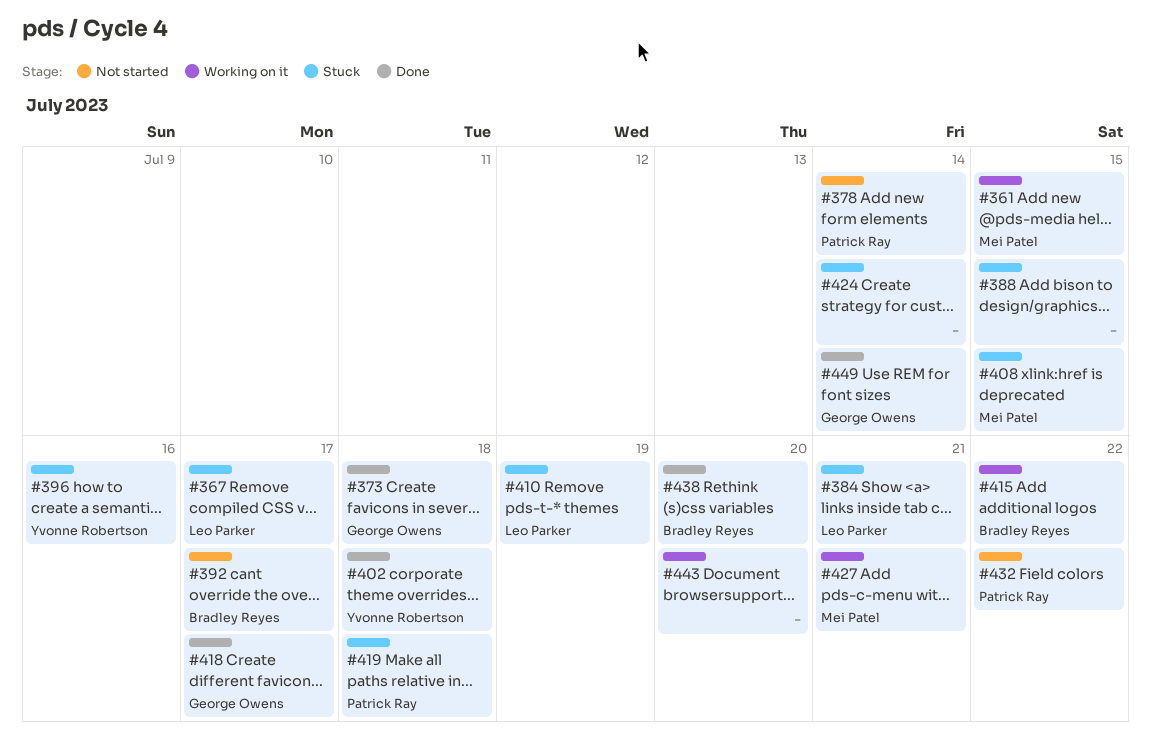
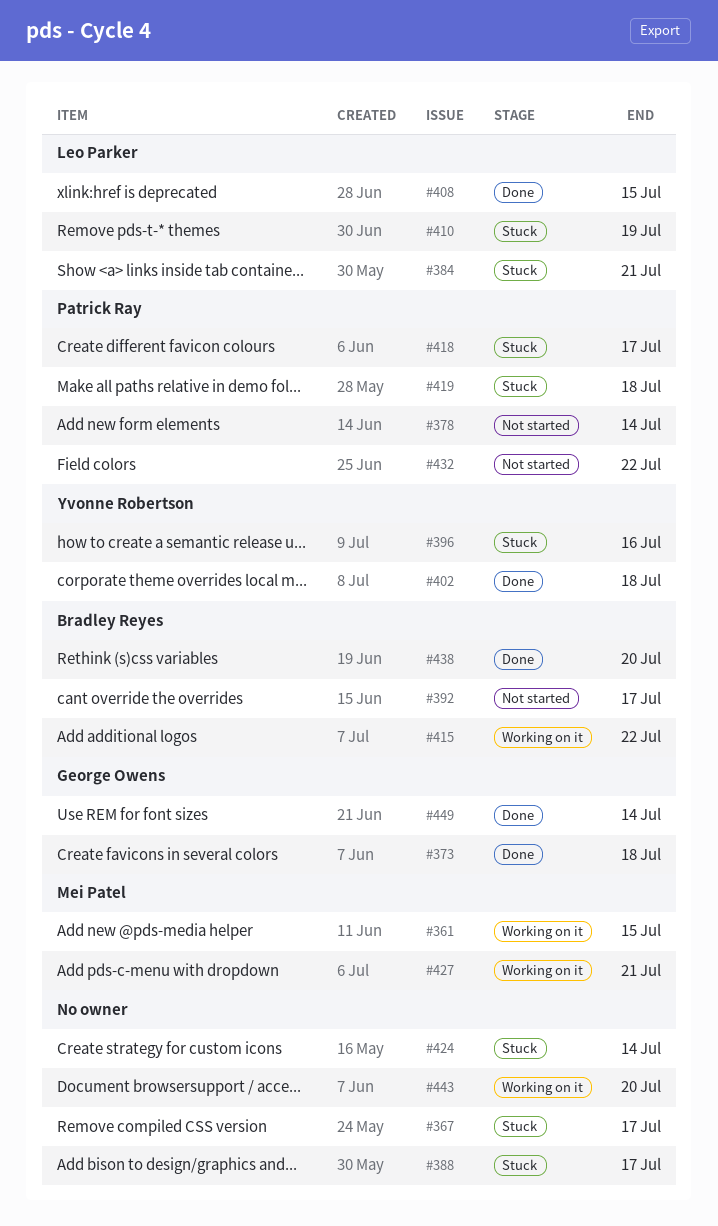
#367, owner: Leo Parker -> none
#388, due: Jul 15 -> Jul 17
#408, status: Stuck -> Done
#408, owner: Mei Patel -> Leo Parker
#418, status: Done -> Stuck
#418, owner: George Owens -> Patrick Ray

